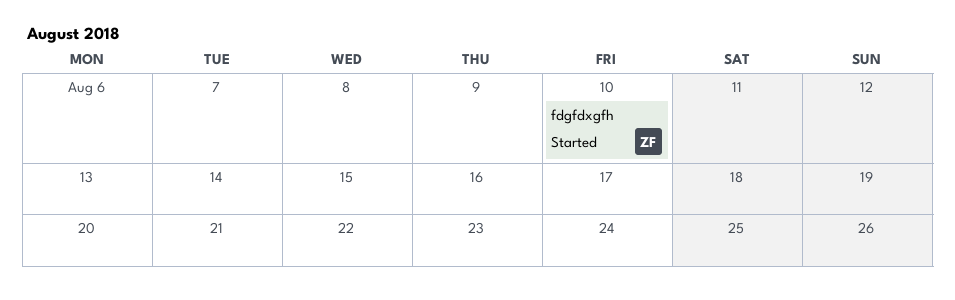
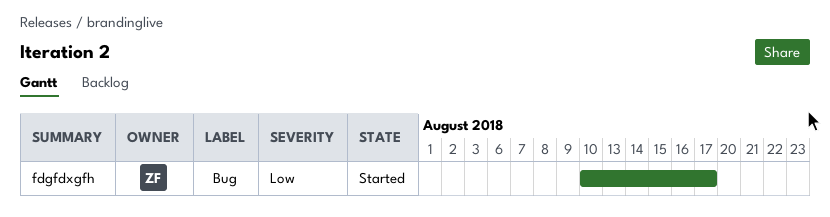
fdgfdxgfh, due: Aug 10 -> Aug 17

